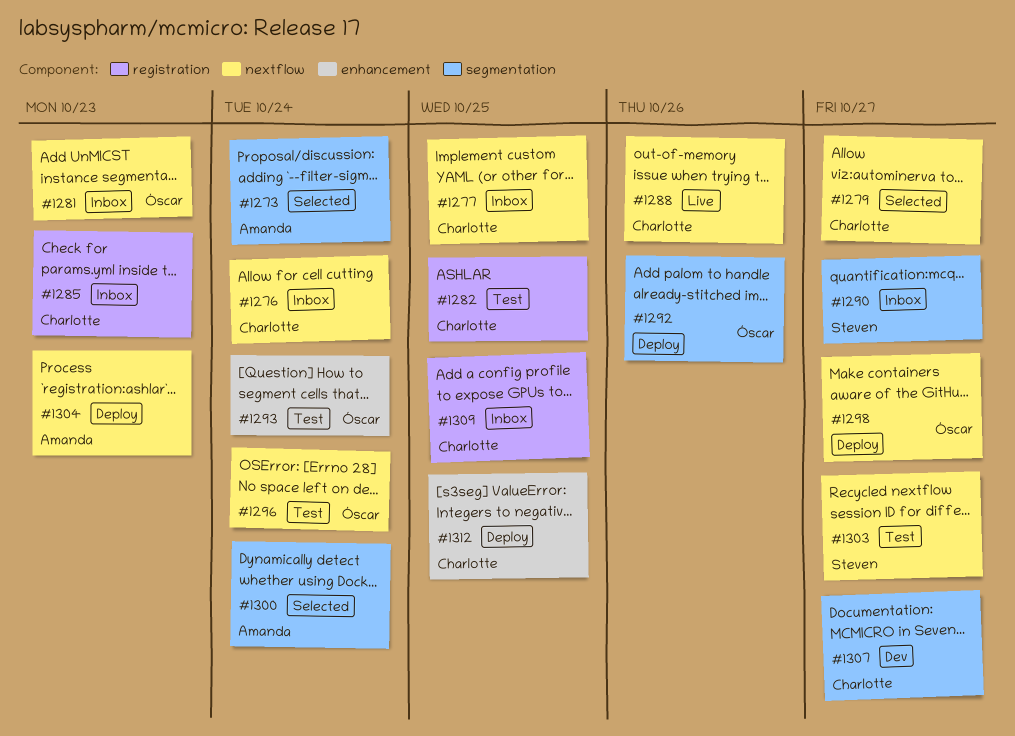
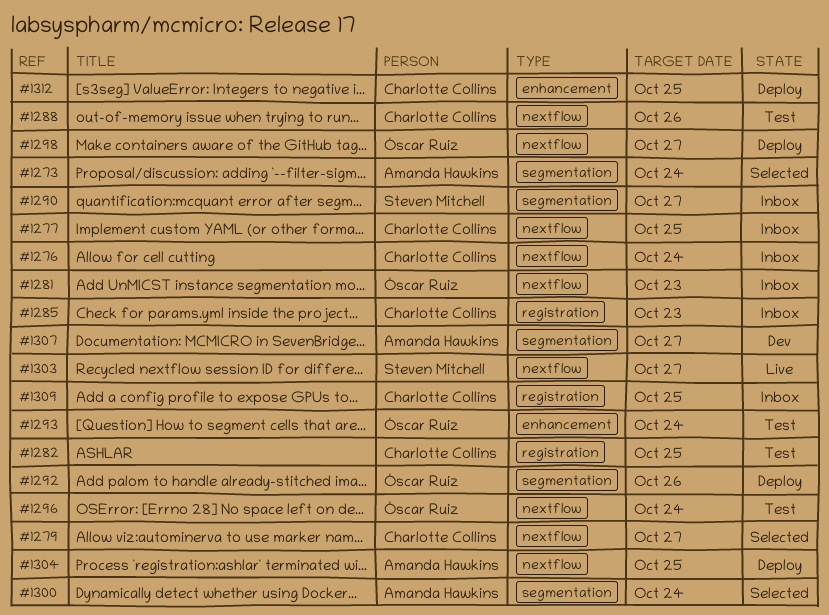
#1288, status: Live -> Test
#1303, status: Test -> Live
#1304, due: Oct 23 -> Oct 25
#1307, owner: Charlotte Collins -> Amanda Hawkins

